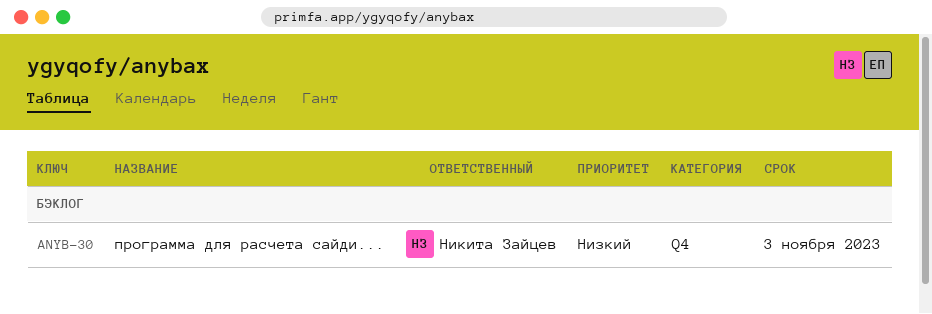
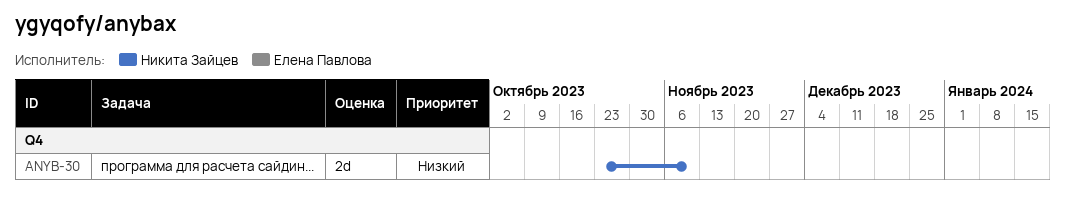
ANYB-30, due: Nov 3 -> Nov 10

